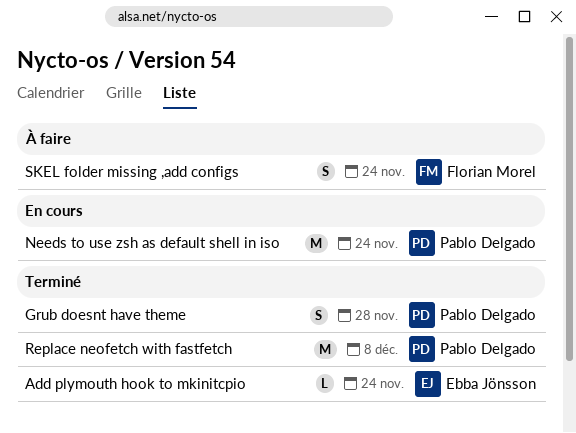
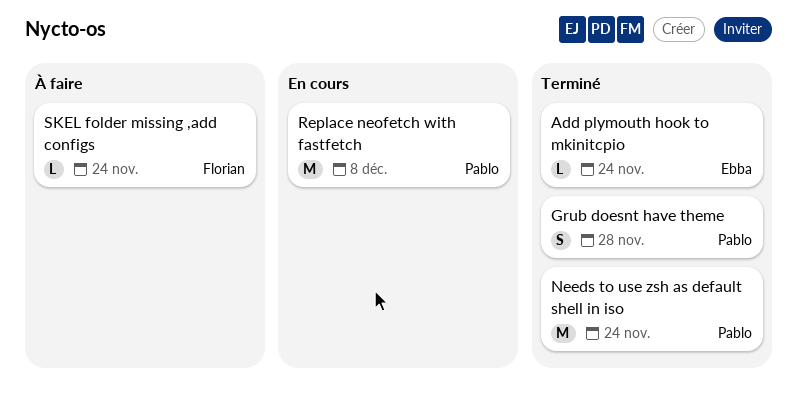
Needs to use zsh as default shell in iso, status: En cours -> Terminé
Replace neofetch with fastfetch, status: Terminé -> En cours
SKEL folder missing ,add configs, estimate: S -> L

